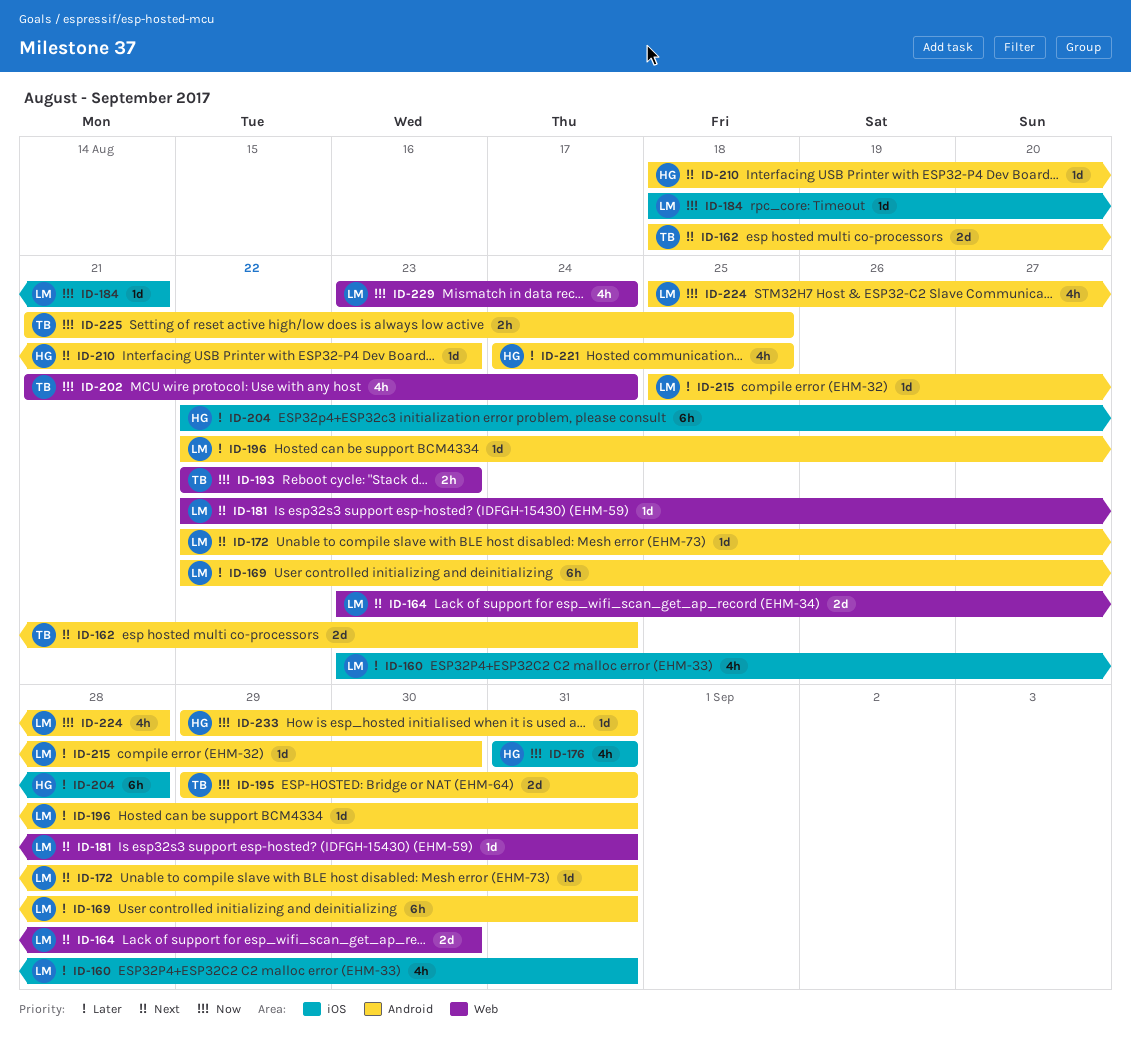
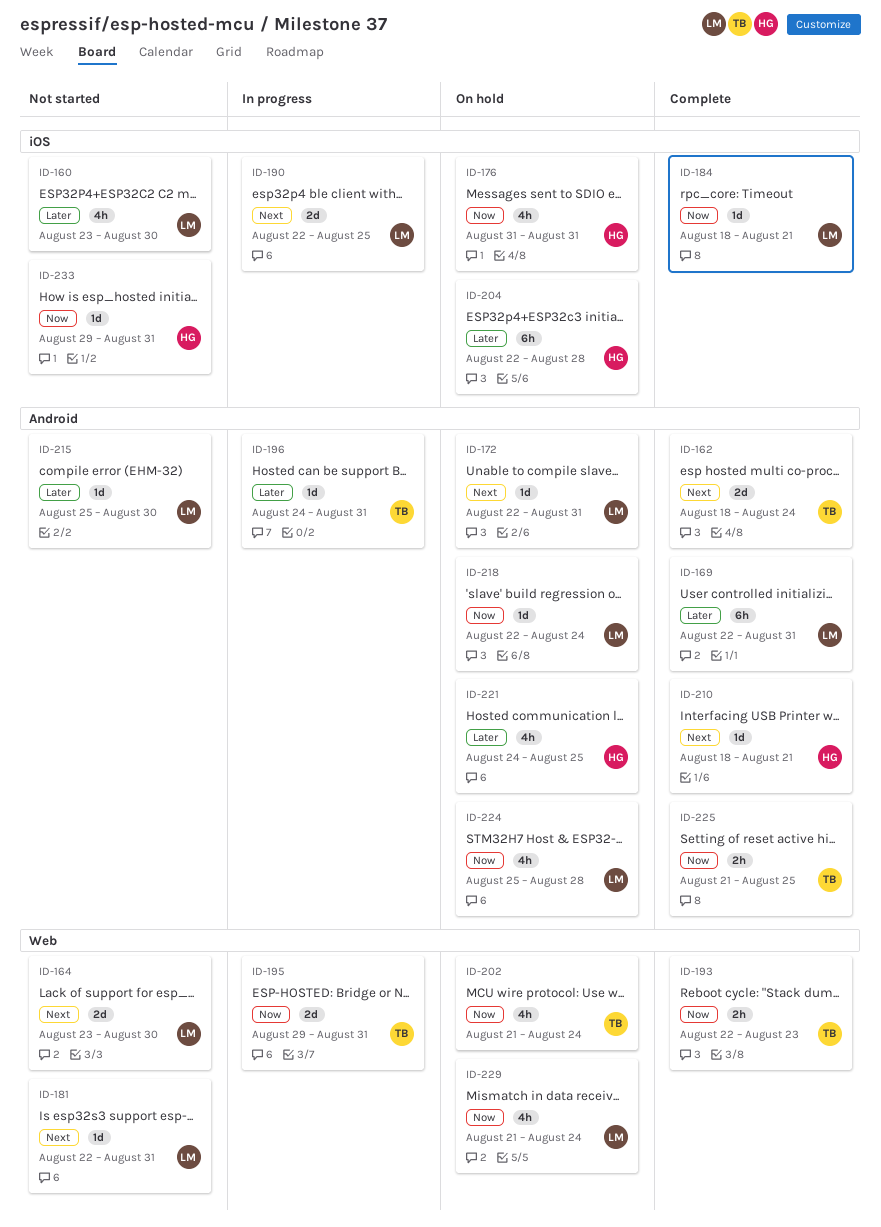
ID-160, due: Aug 31 -> Aug 30
ID-190: none -> present
ID-195, label: Android -> Web
ID-196, owner: LM -> TB
ID-196, start: Aug 22 -> Aug 24
ID-210, due: Aug 23 -> Aug 21
ID-218: none -> present
ID-229, start: Aug 23 -> Aug 21
ID-233, label: Android -> iOS

